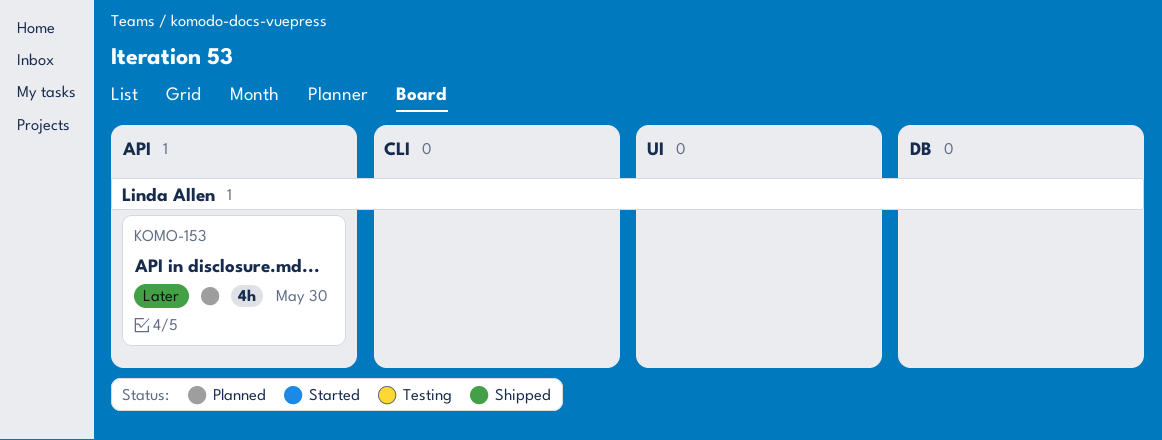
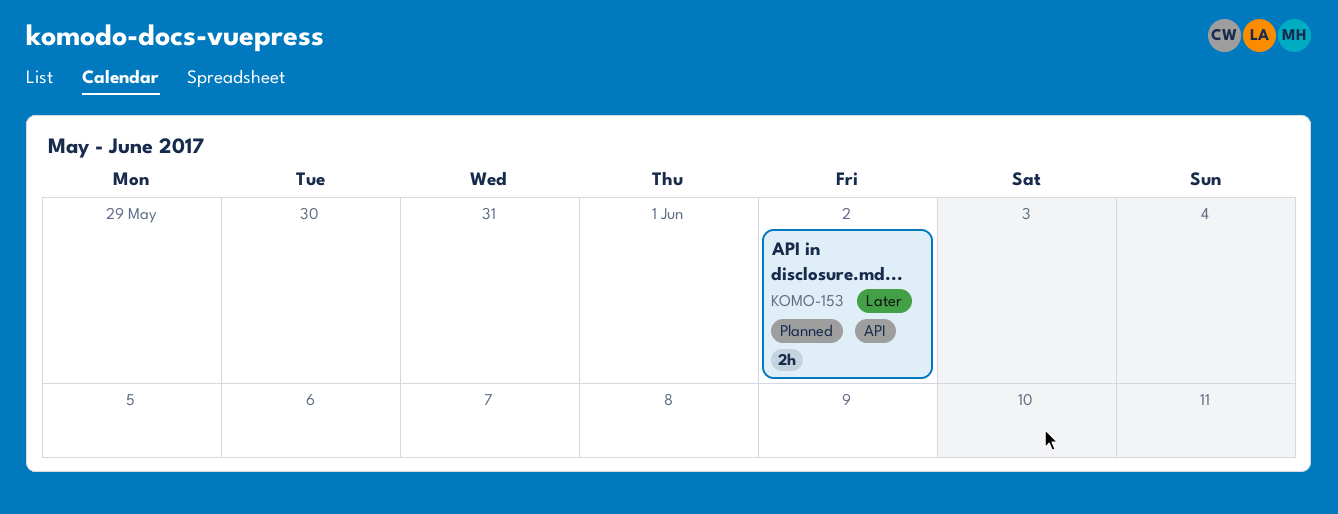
KOMO-153, estimate: 4h -> 2h
KOMO-153, due: May 30 -> Jun 2

